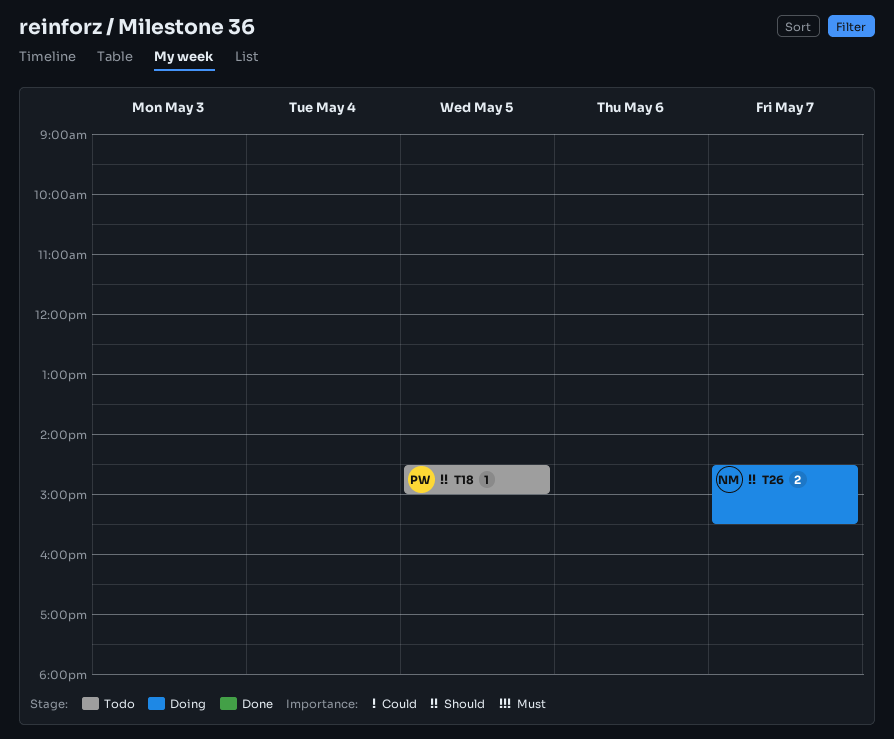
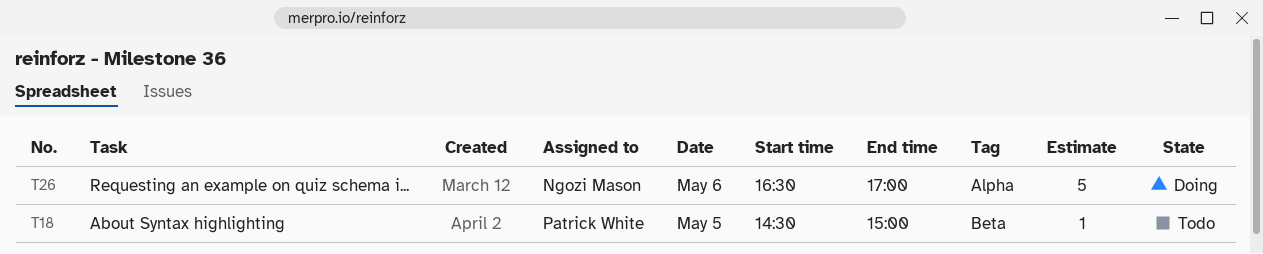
T26, estimate: 2 -> 5
T26, day: May 7 -> May 6
T26, begins: 14:30 -> 16:30
T26, ends: 15:30 -> 17:00

